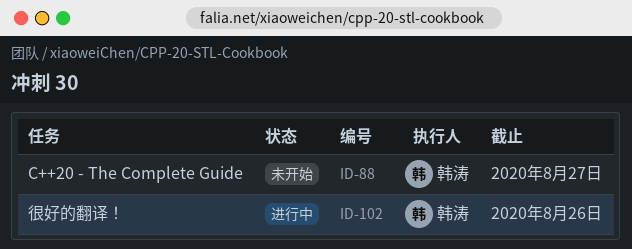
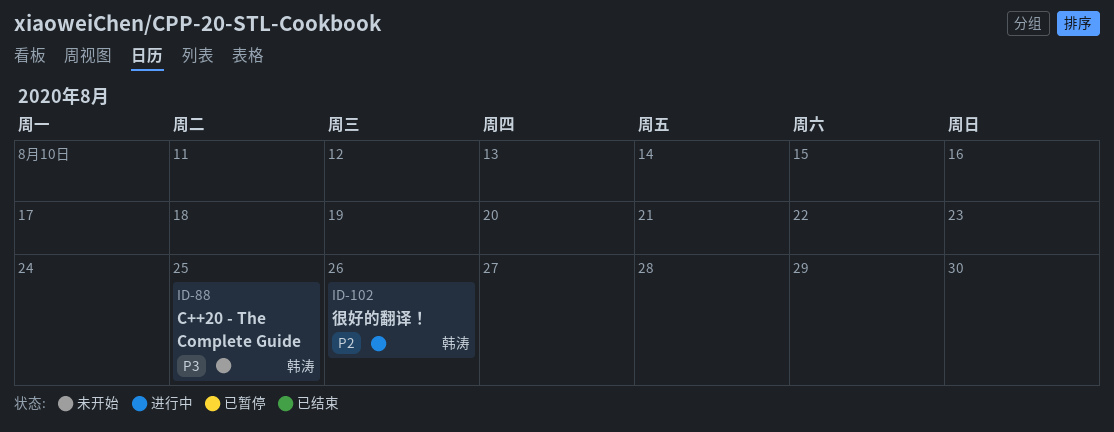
ID-88, due: Aug 27 -> Aug 25

